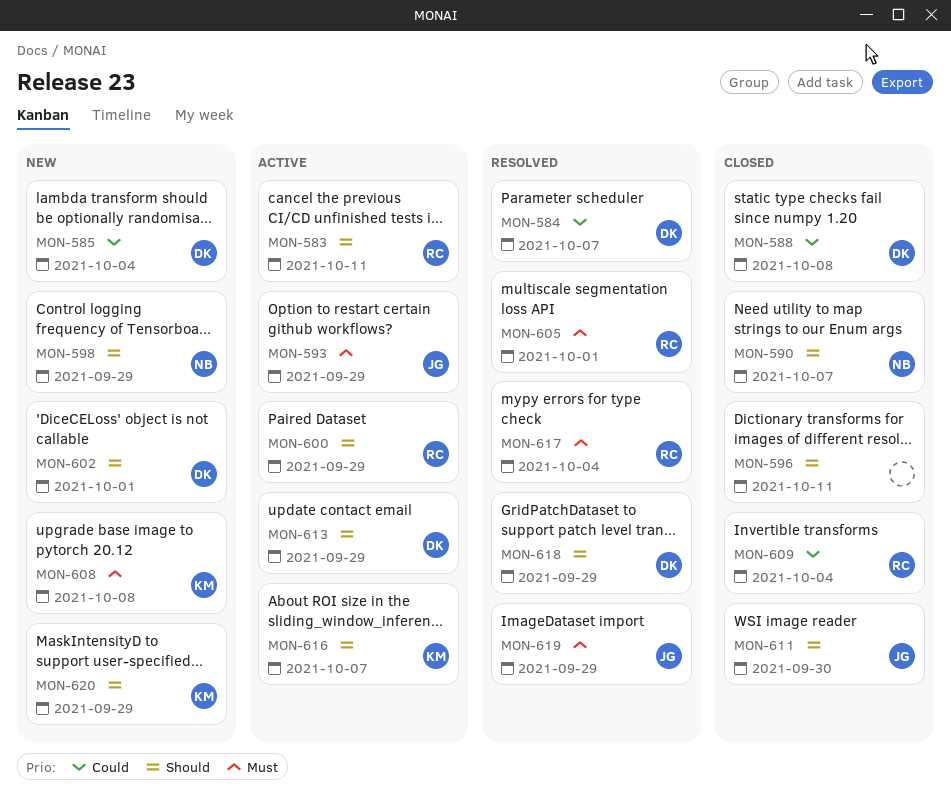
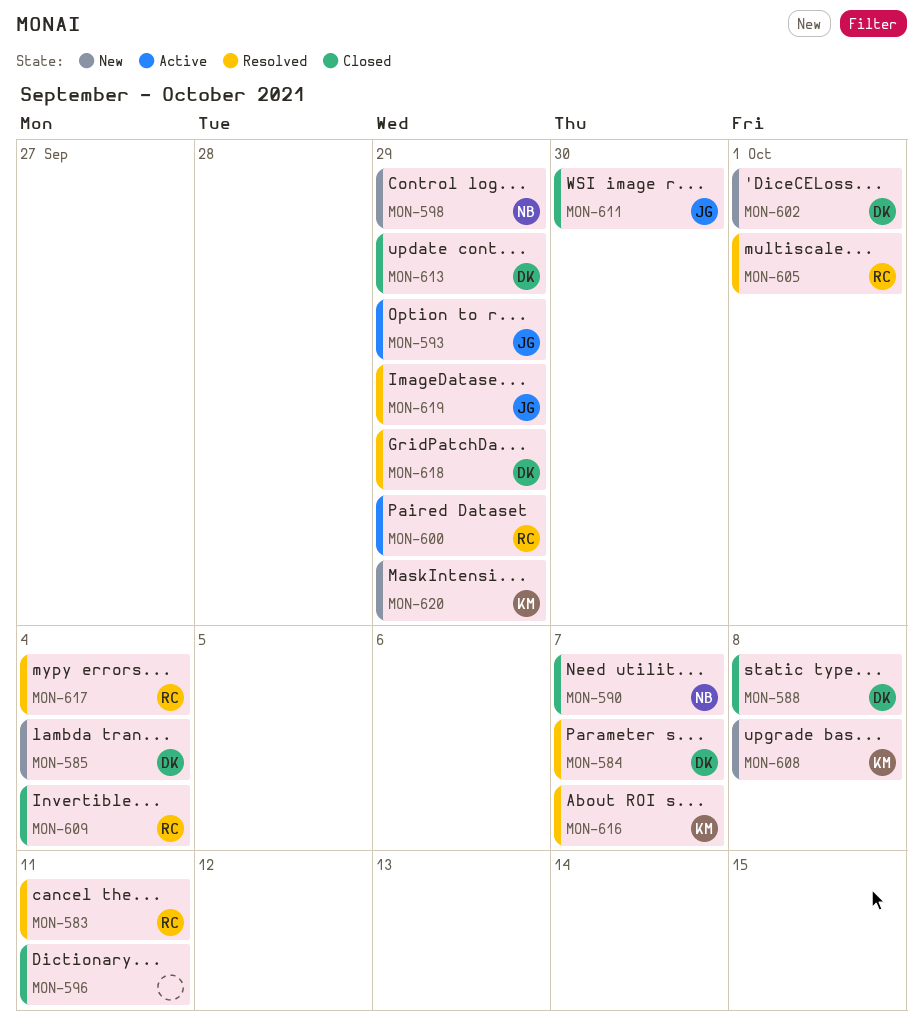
MON-583, status: Active -> Resolved
MON-613, status: Active -> Closed
MON-616, status: Active -> Resolved

